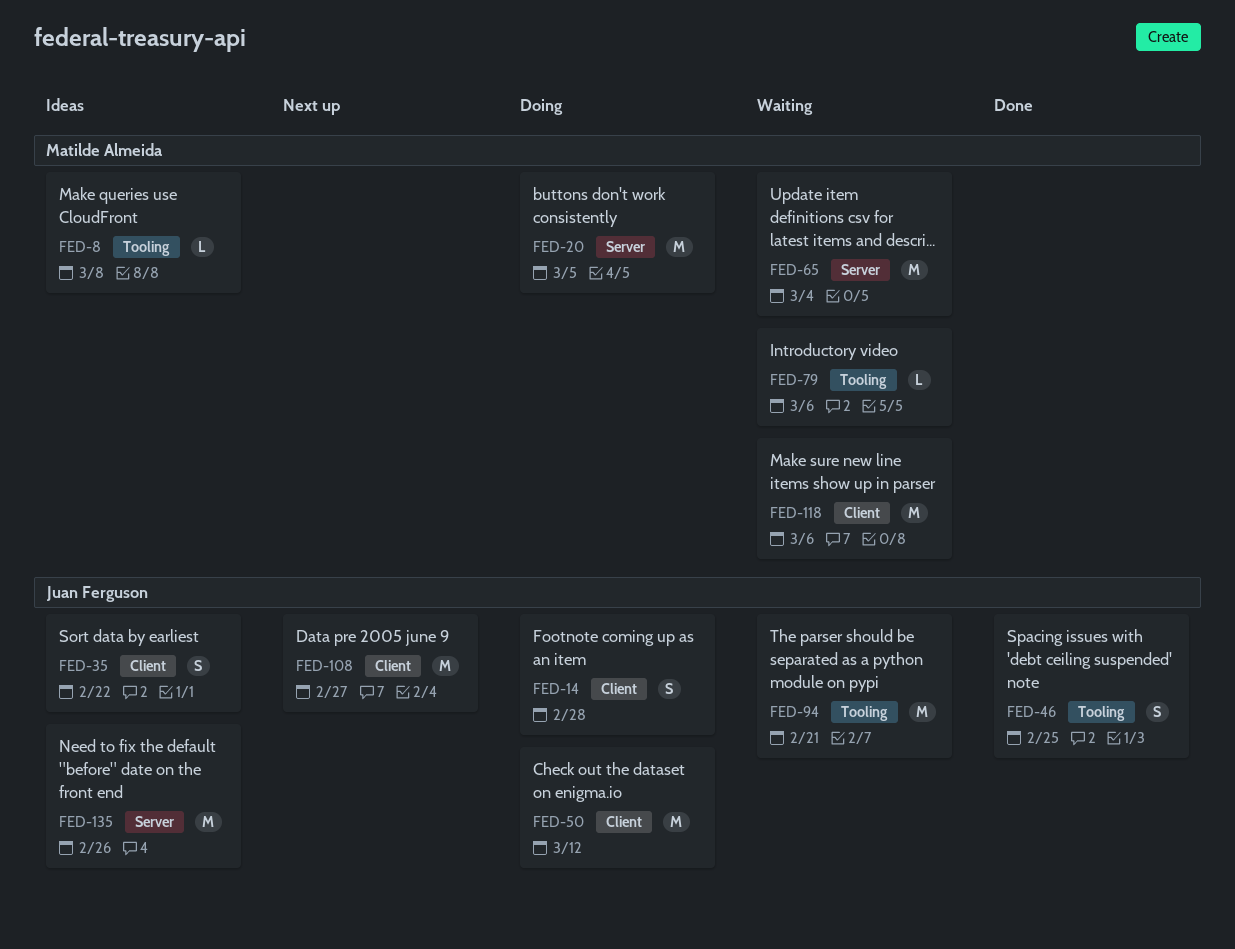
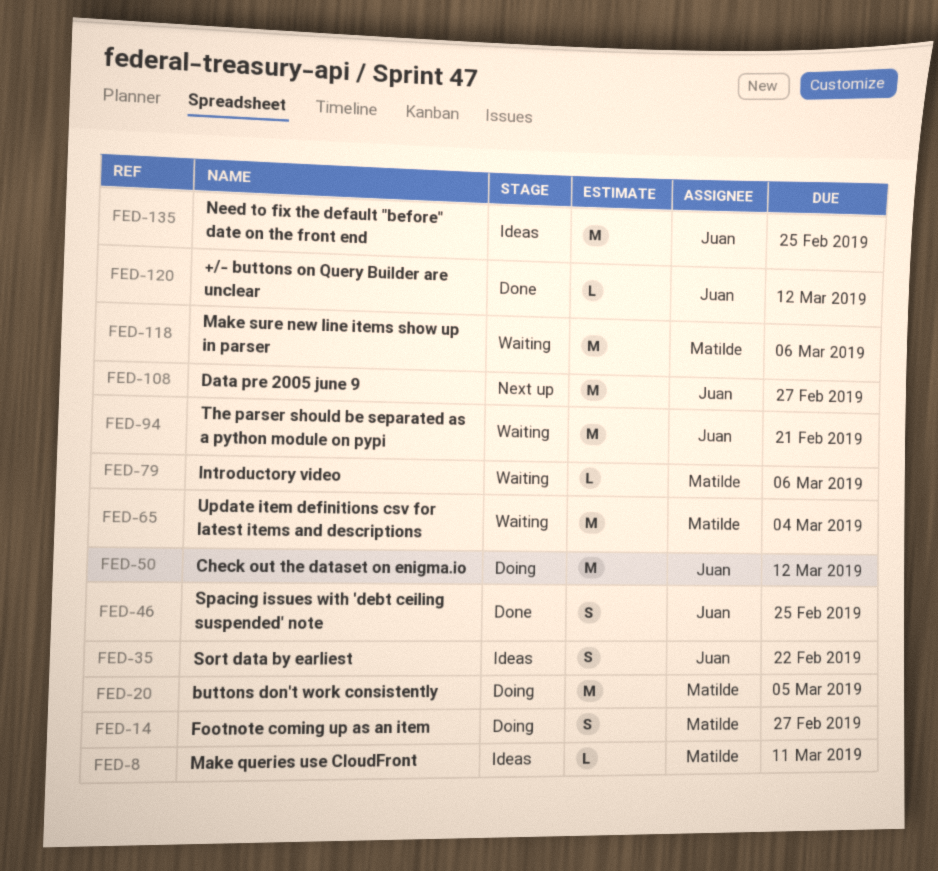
FED-8, due: Mar 8 -> Mar 11
FED-14, owner: Juan Ferguson -> Matilde Almeida
FED-14, due: Feb 28 -> Feb 27
FED-120: none -> present
FED-135, due: Feb 26 -> Feb 25

